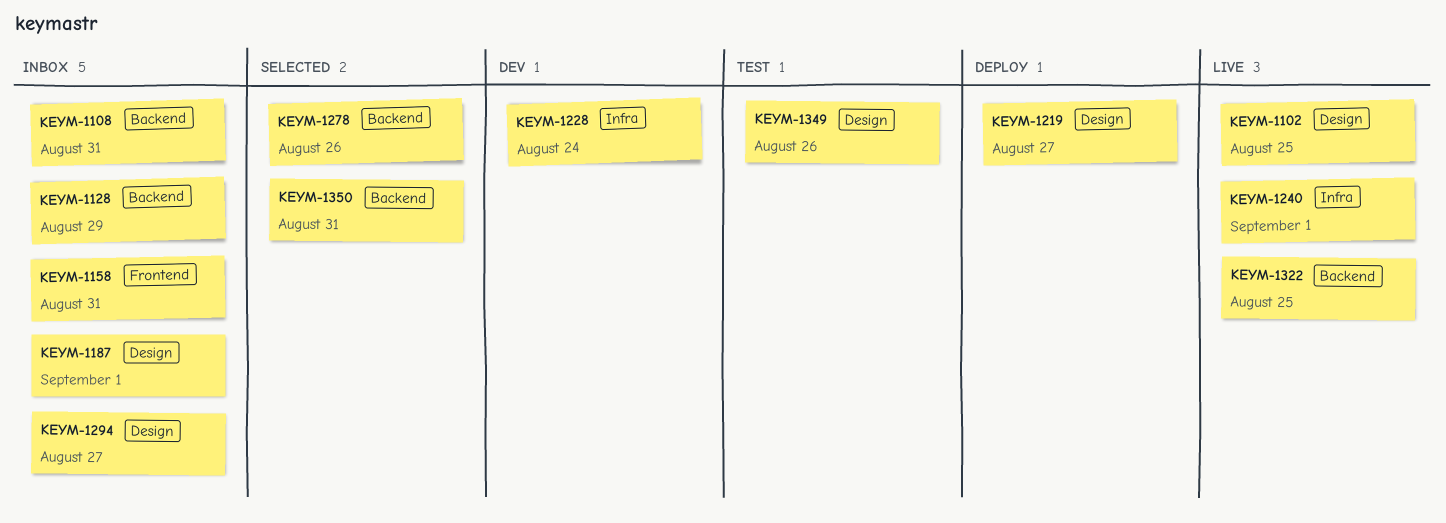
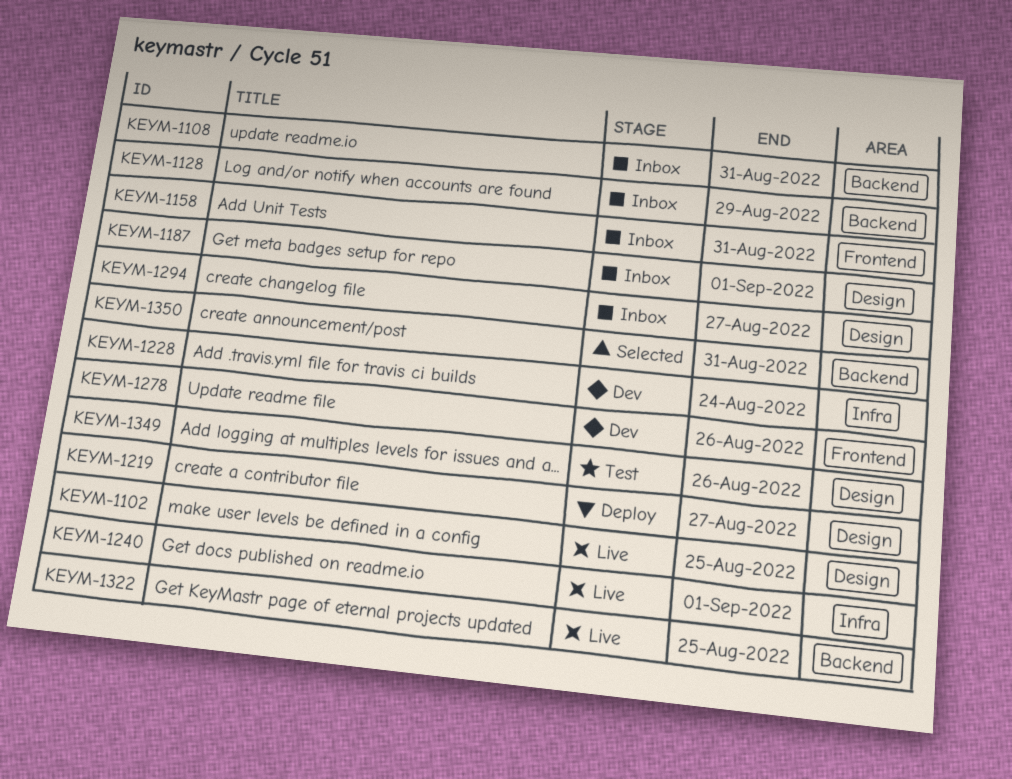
KEYM-1278, status: Selected -> Dev
KEYM-1278, label: Backend -> Frontend

